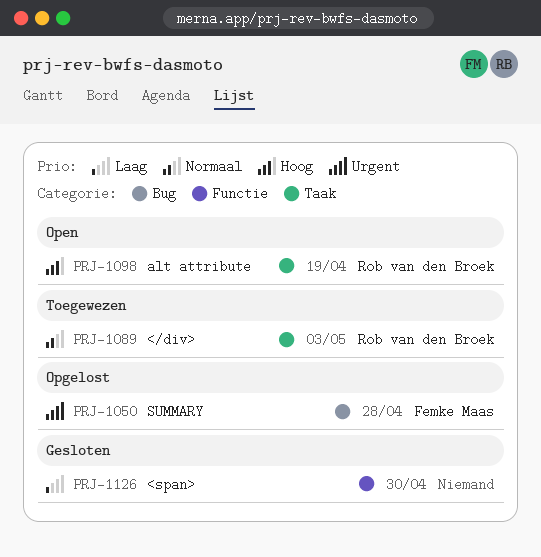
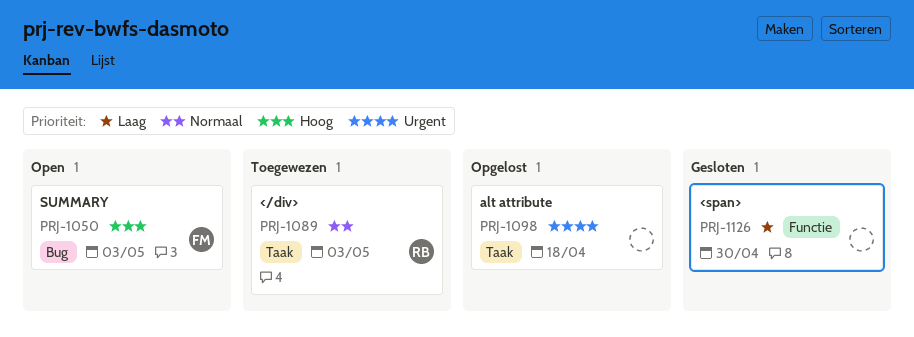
PRJ-1050, status: Opgelost -> Open
PRJ-1050, priority: Urgent -> Hoog
PRJ-1050, due: Apr 28 -> May 3
PRJ-1098, status: Open -> Opgelost
PRJ-1098, owner: Rob van den Broek -> none
PRJ-1098, priority: Hoog -> Urgent
PRJ-1098, due: Apr 19 -> Apr 18

